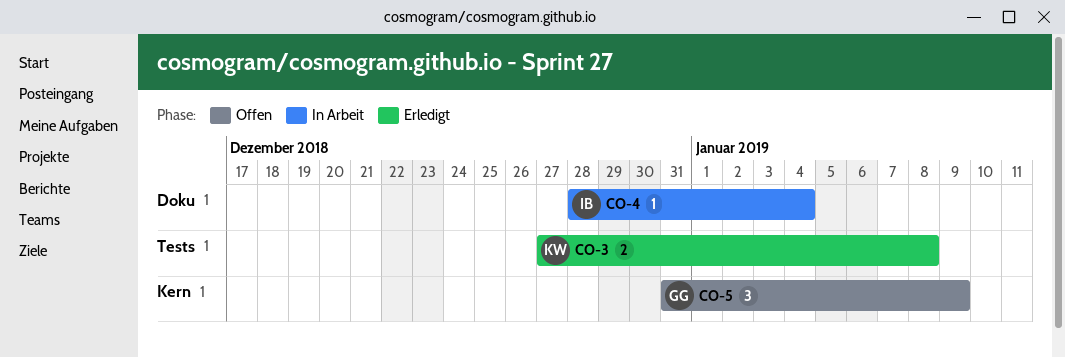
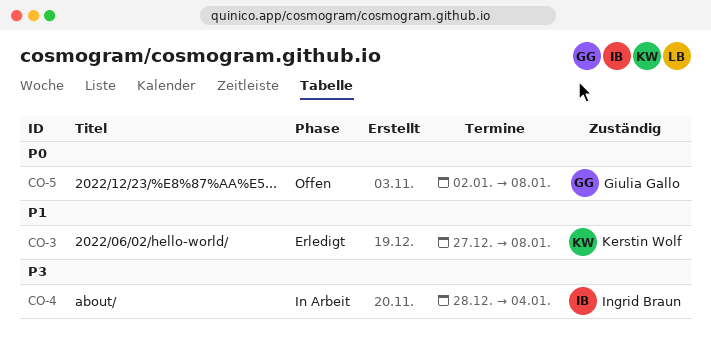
CO-5, start: Dec 31 -> Jan 2
CO-5, due: Jan 9 -> Jan 8

